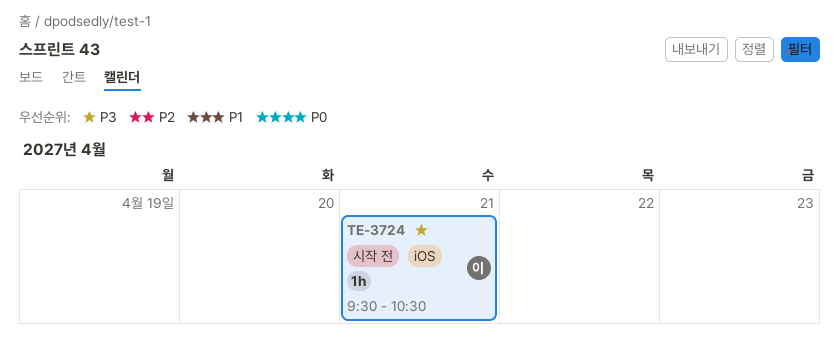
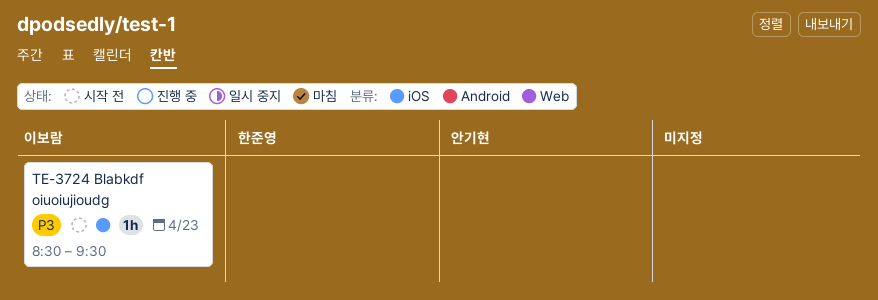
TE-3724, day: Apr 21 -> Apr 23
TE-3724, begins: 09:30 -> 08:30
TE-3724, ends: 10:30 -> 09:30

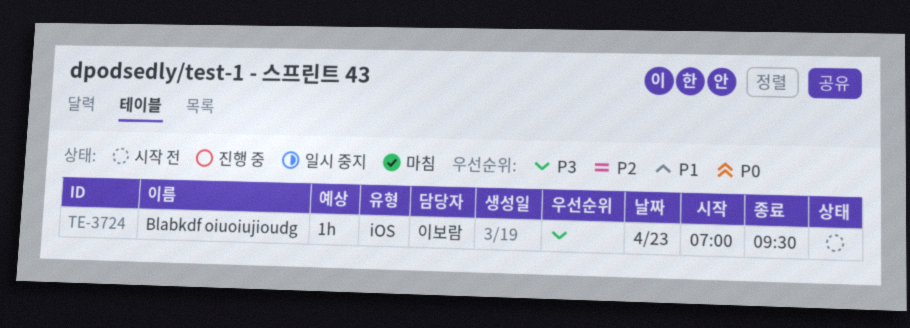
TE-3724, begins: 08:30 -> 07:00

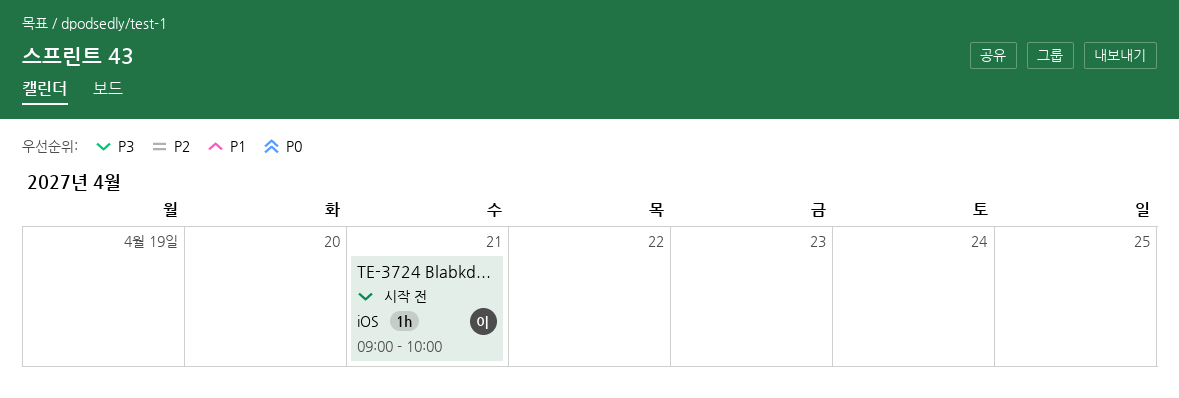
TE-3724, day: Apr 23 -> Apr 21
TE-3724, begins: 07:00 -> 09:00
TE-3724, ends: 09:30 -> 10:00

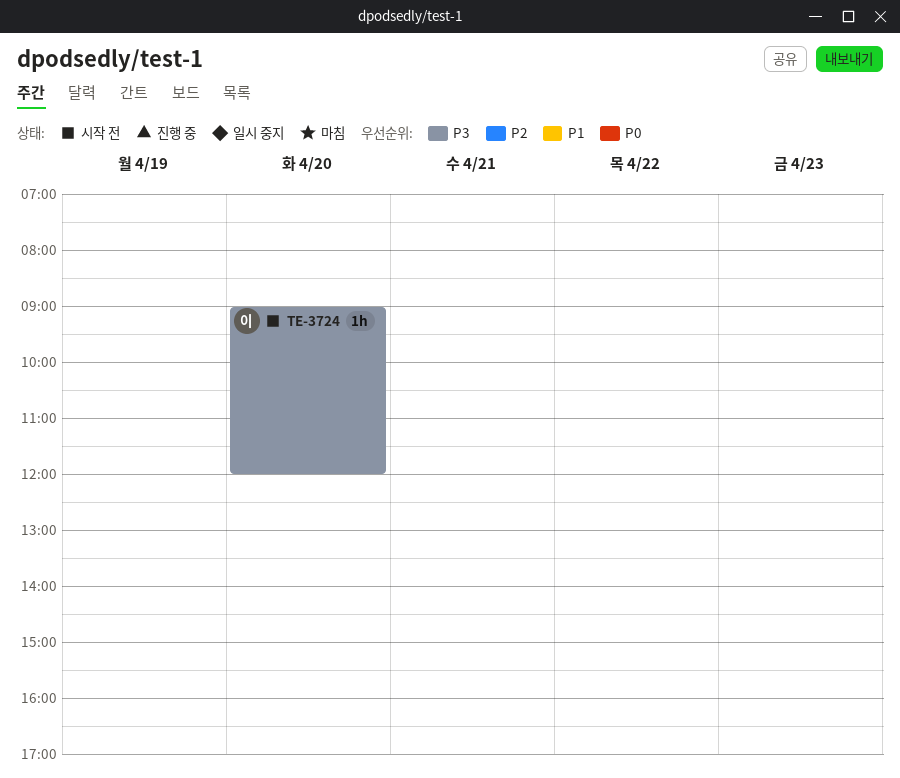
TE-3724, day: Apr 21 -> Apr 20
TE-3724, ends: 10:00 -> 12:00

